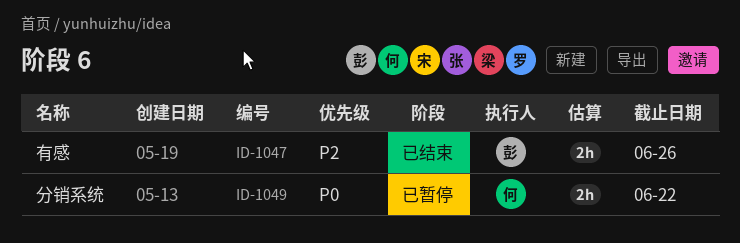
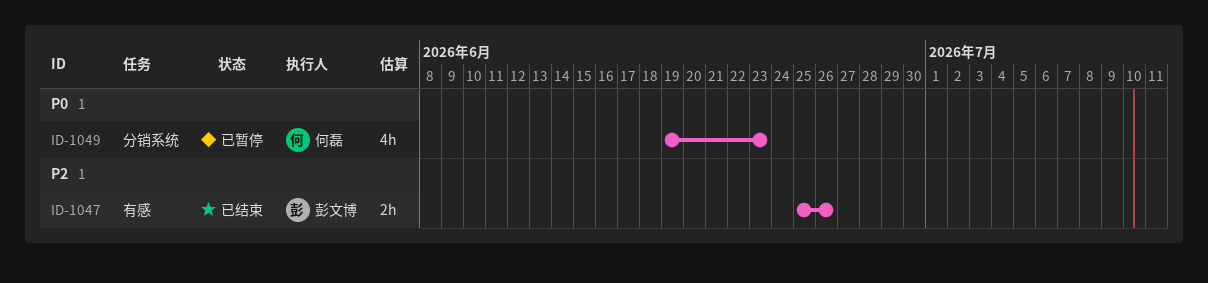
ID-1049, estimate: 2h -> 4h
ID-1049, due: Jun 22 -> Jun 23

